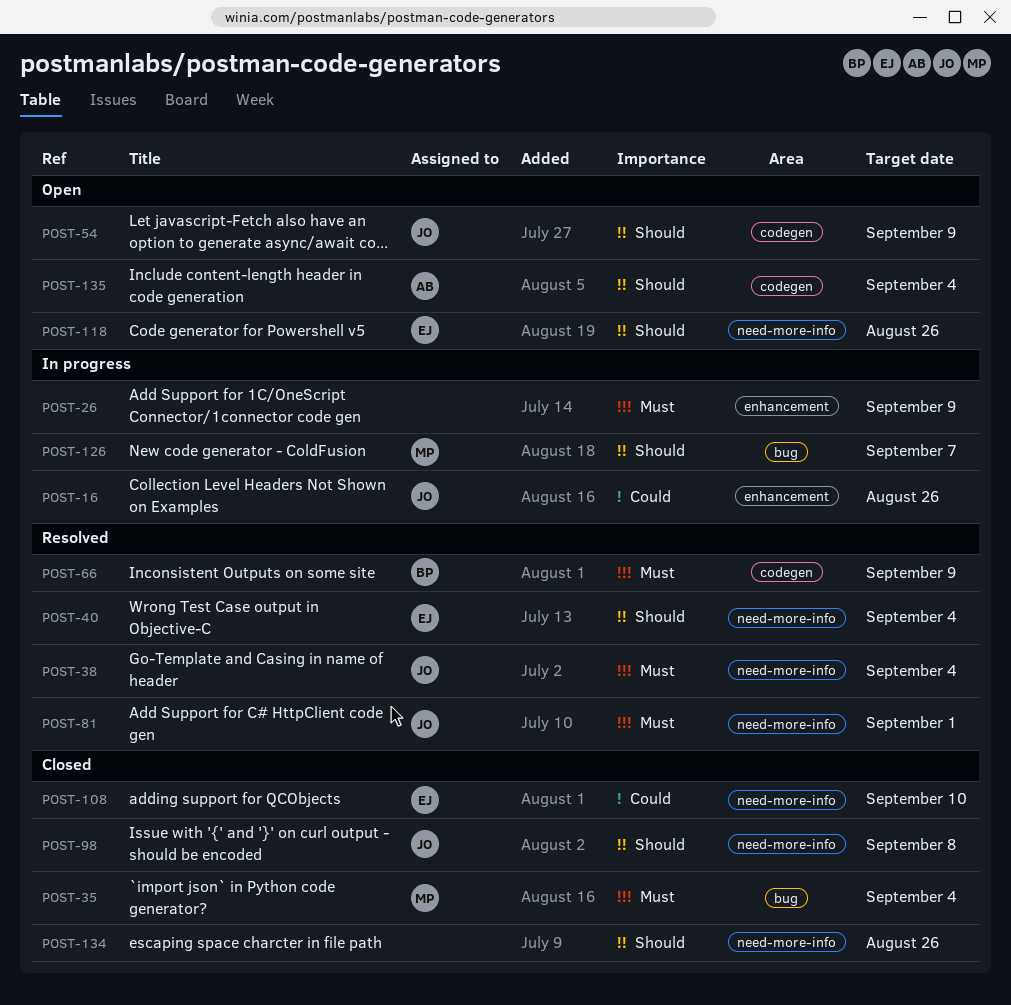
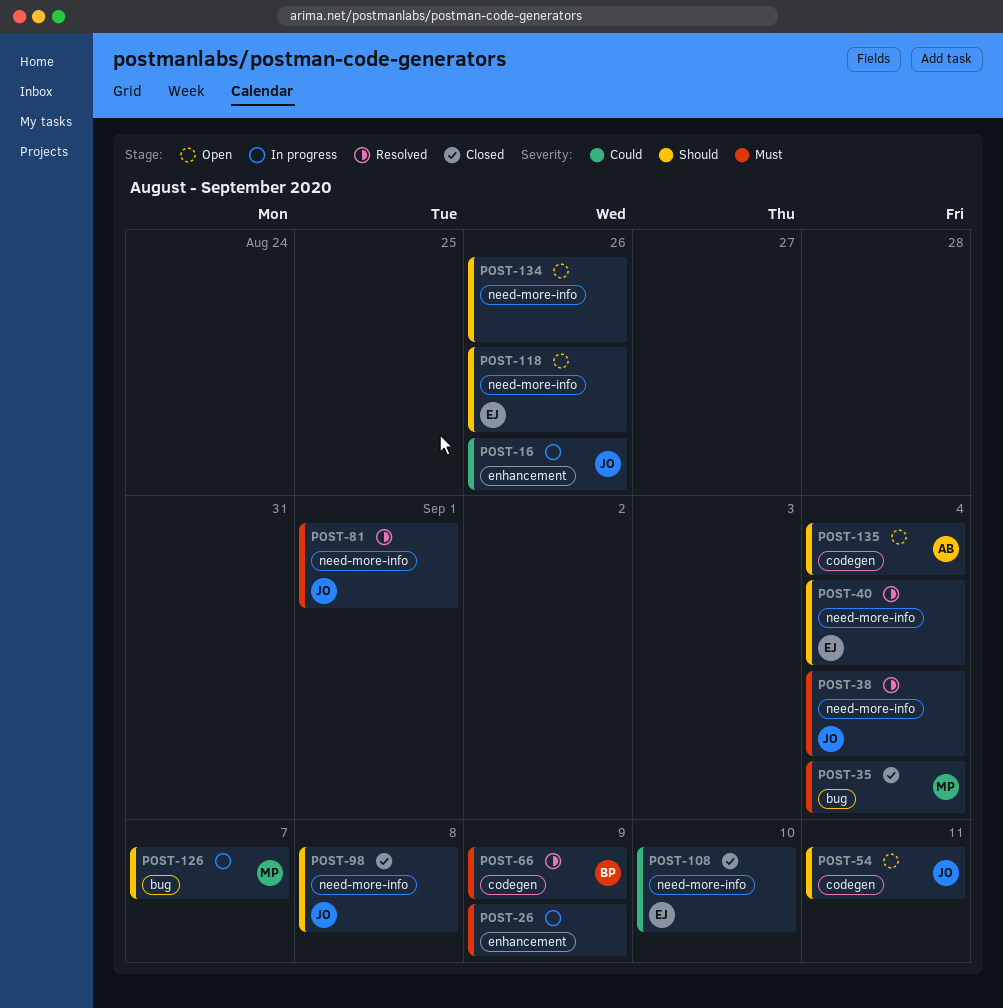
POST-54, due: Sep 9 -> Sep 11
POST-134, status: Closed -> Open

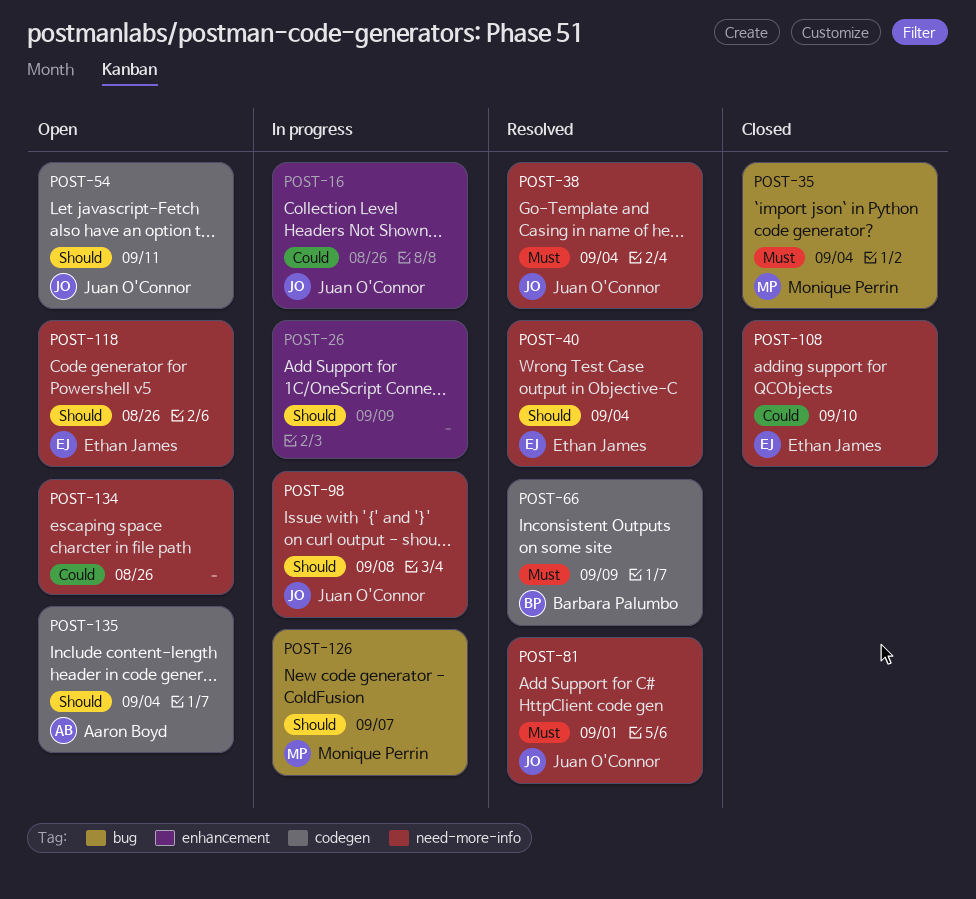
POST-26, priority: Must -> Should
POST-98, status: Closed -> In progress
POST-134, priority: Should -> Could

